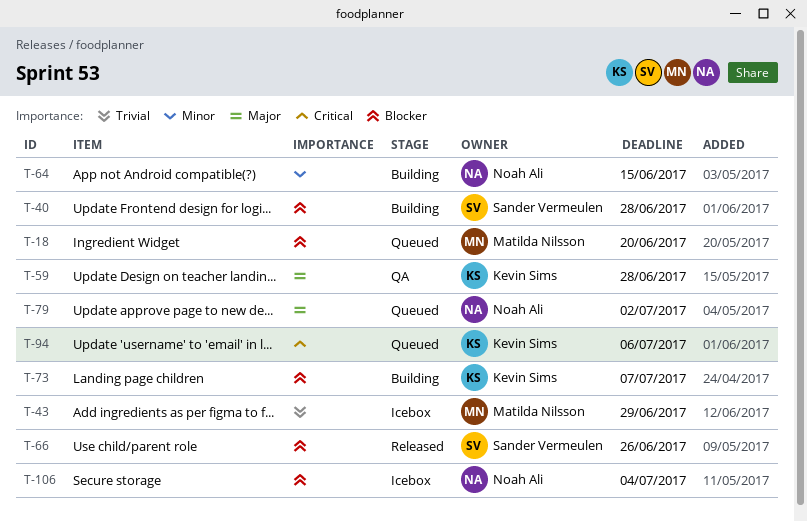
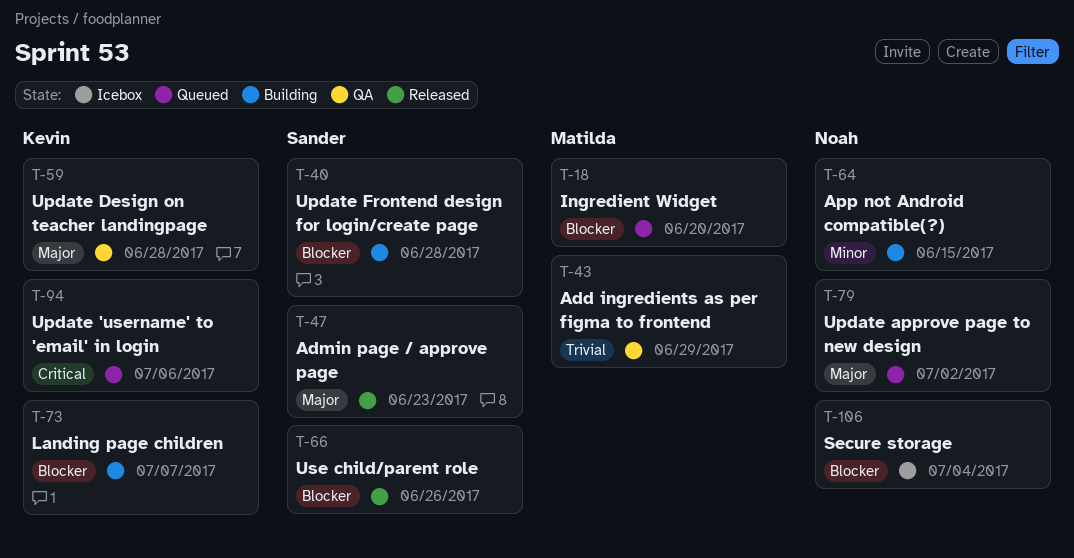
T-43, status: Icebox -> QA
T-47: none -> present

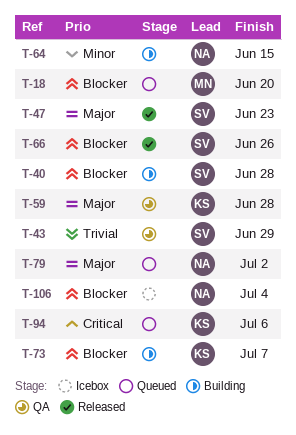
T-43, owner: Matilda -> Sander

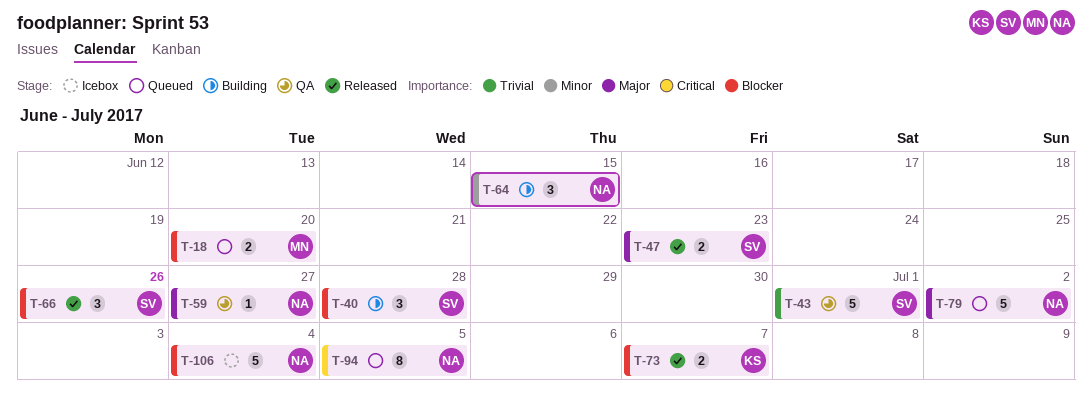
T-43, due: Jun 29 -> Jul 1
T-59, owner: KS -> NA
T-59, due: Jun 28 -> Jun 27
T-73, status: Building -> Released
T-94, owner: KS -> NA
T-94, due: Jul 6 -> Jul 5

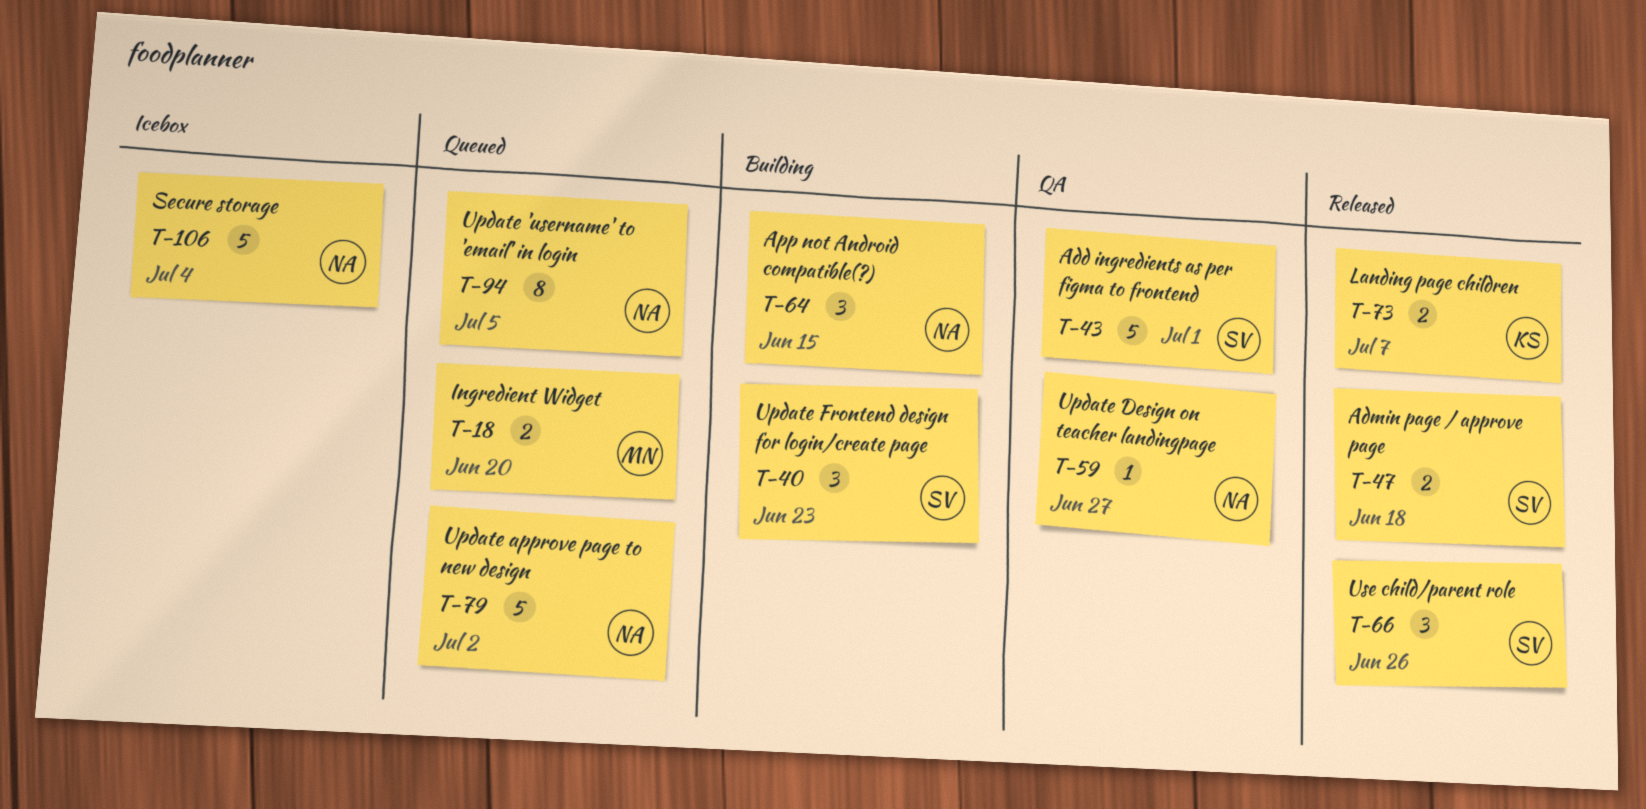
T-40, due: Jun 28 -> Jun 23
T-47, due: Jun 23 -> Jun 18

